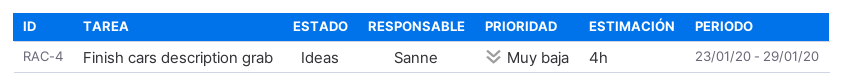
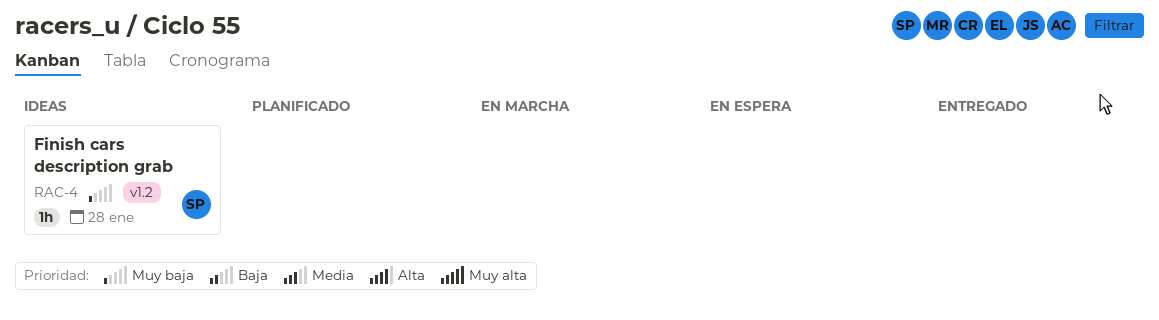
RAC-4, estimate: 4h -> 1h
RAC-4, due: Jan 29 -> Jan 28

